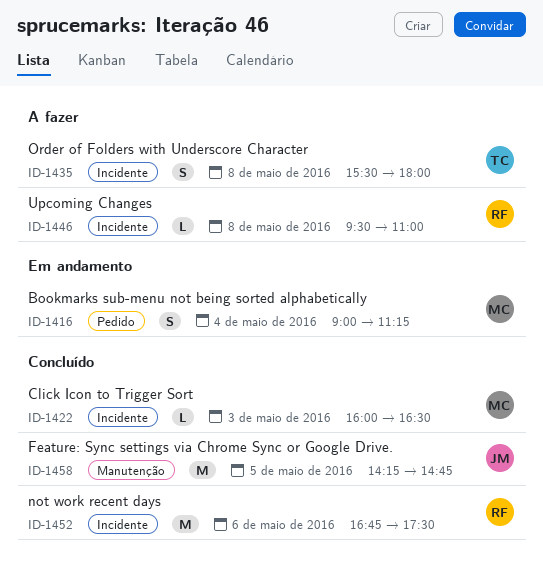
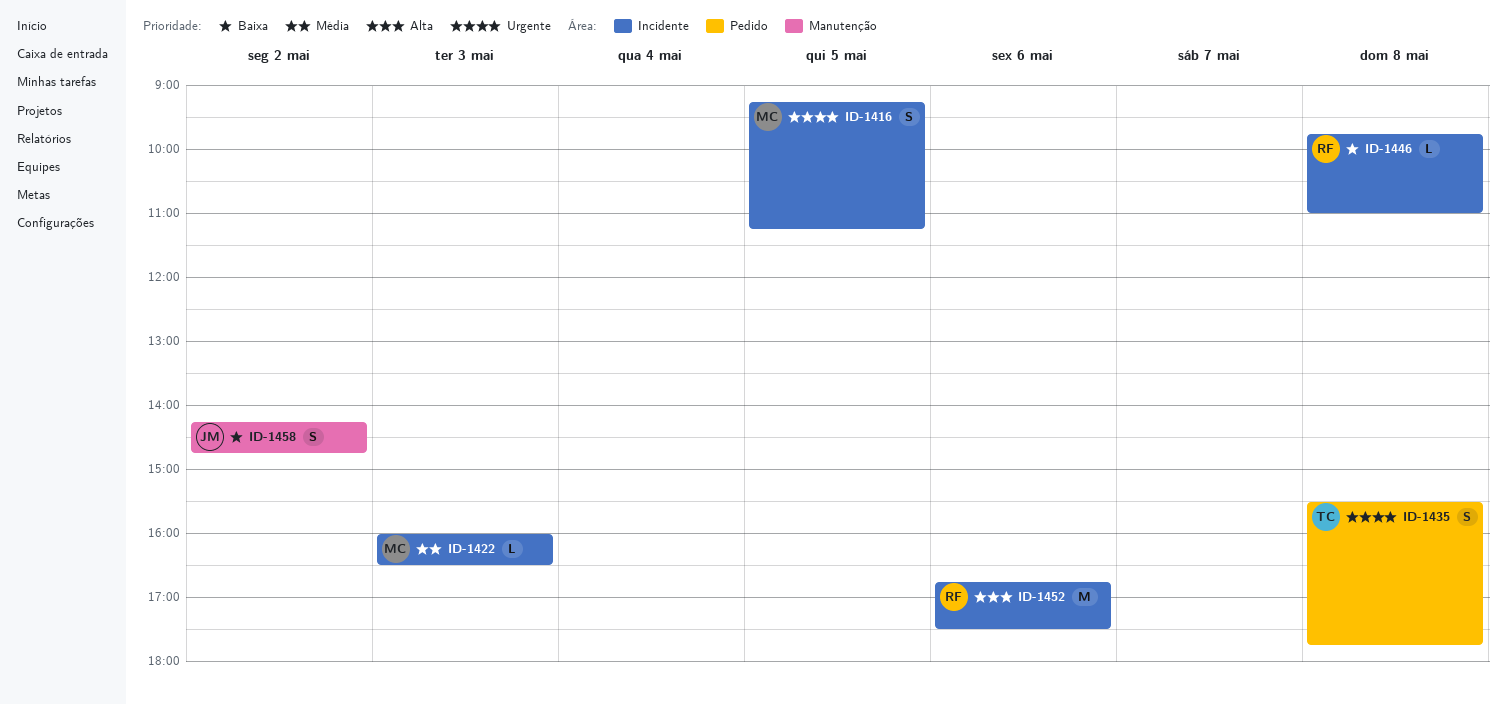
ID-1416, label: Pedido -> Incidente
ID-1416, day: May 4 -> May 5
ID-1416, begins: 09:00 -> 09:15
ID-1435, label: Incidente -> Pedido
ID-1435, ends: 18:00 -> 17:45
ID-1446, begins: 09:30 -> 09:45
ID-1458, estimate: M -> S
ID-1458, day: May 5 -> May 2

